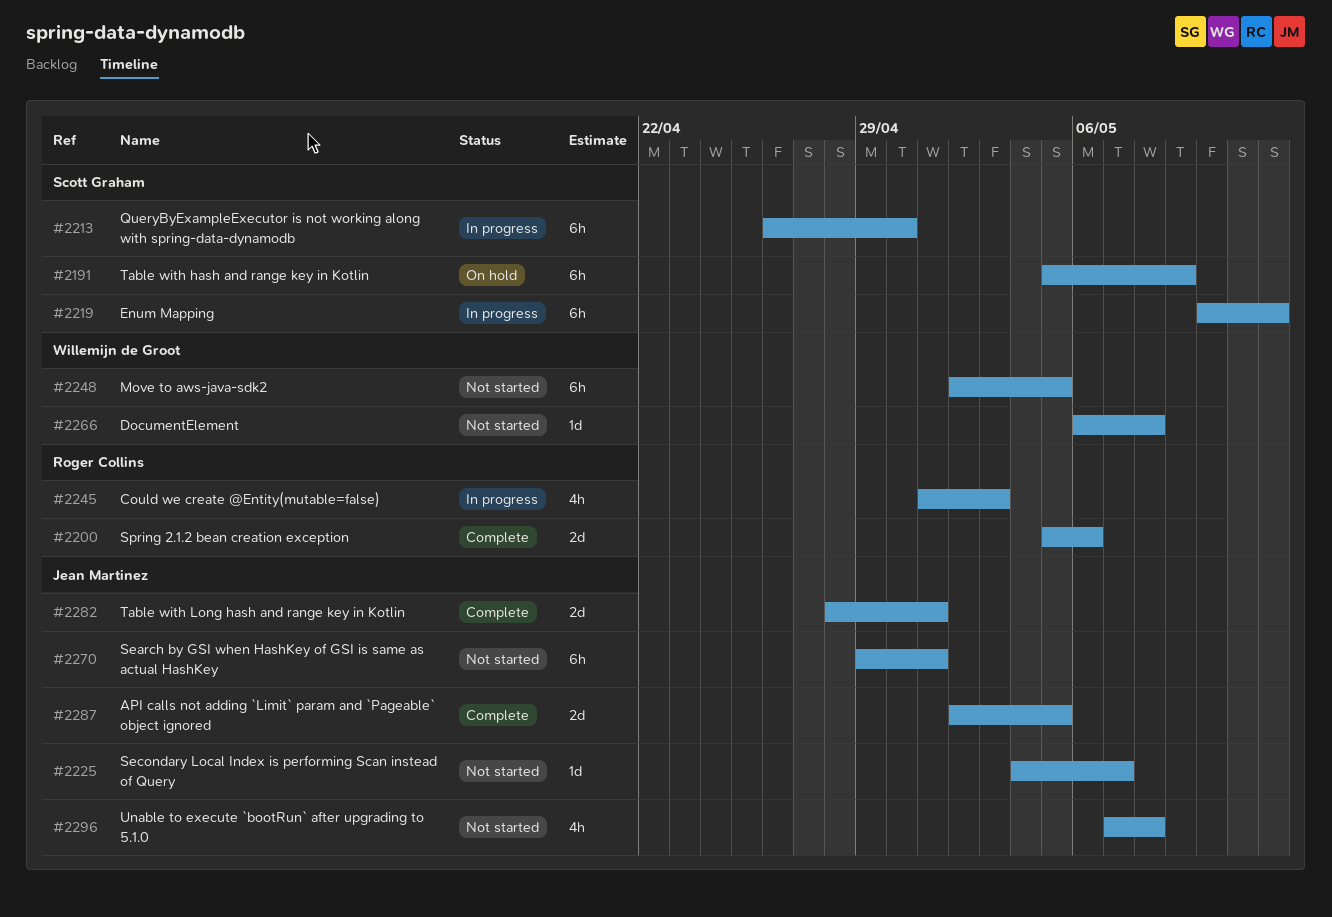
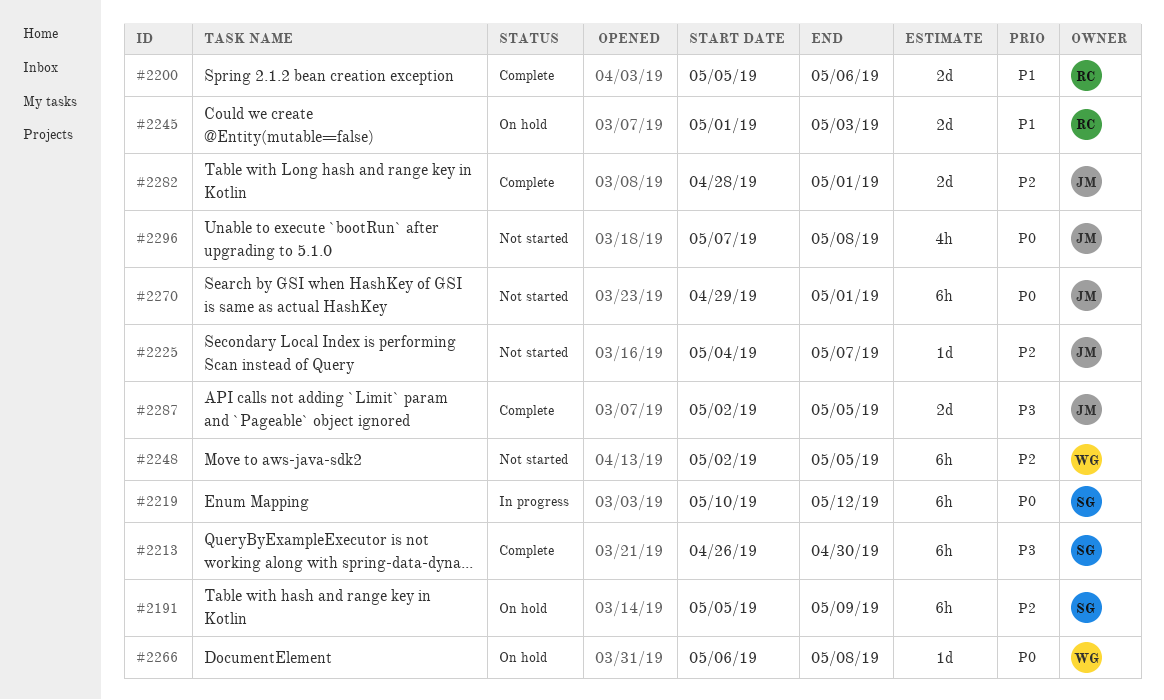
#2213, status: In progress -> Complete
#2245, status: In progress -> On hold
#2245, estimate: 4h -> 2d
#2266, status: Not started -> On hold

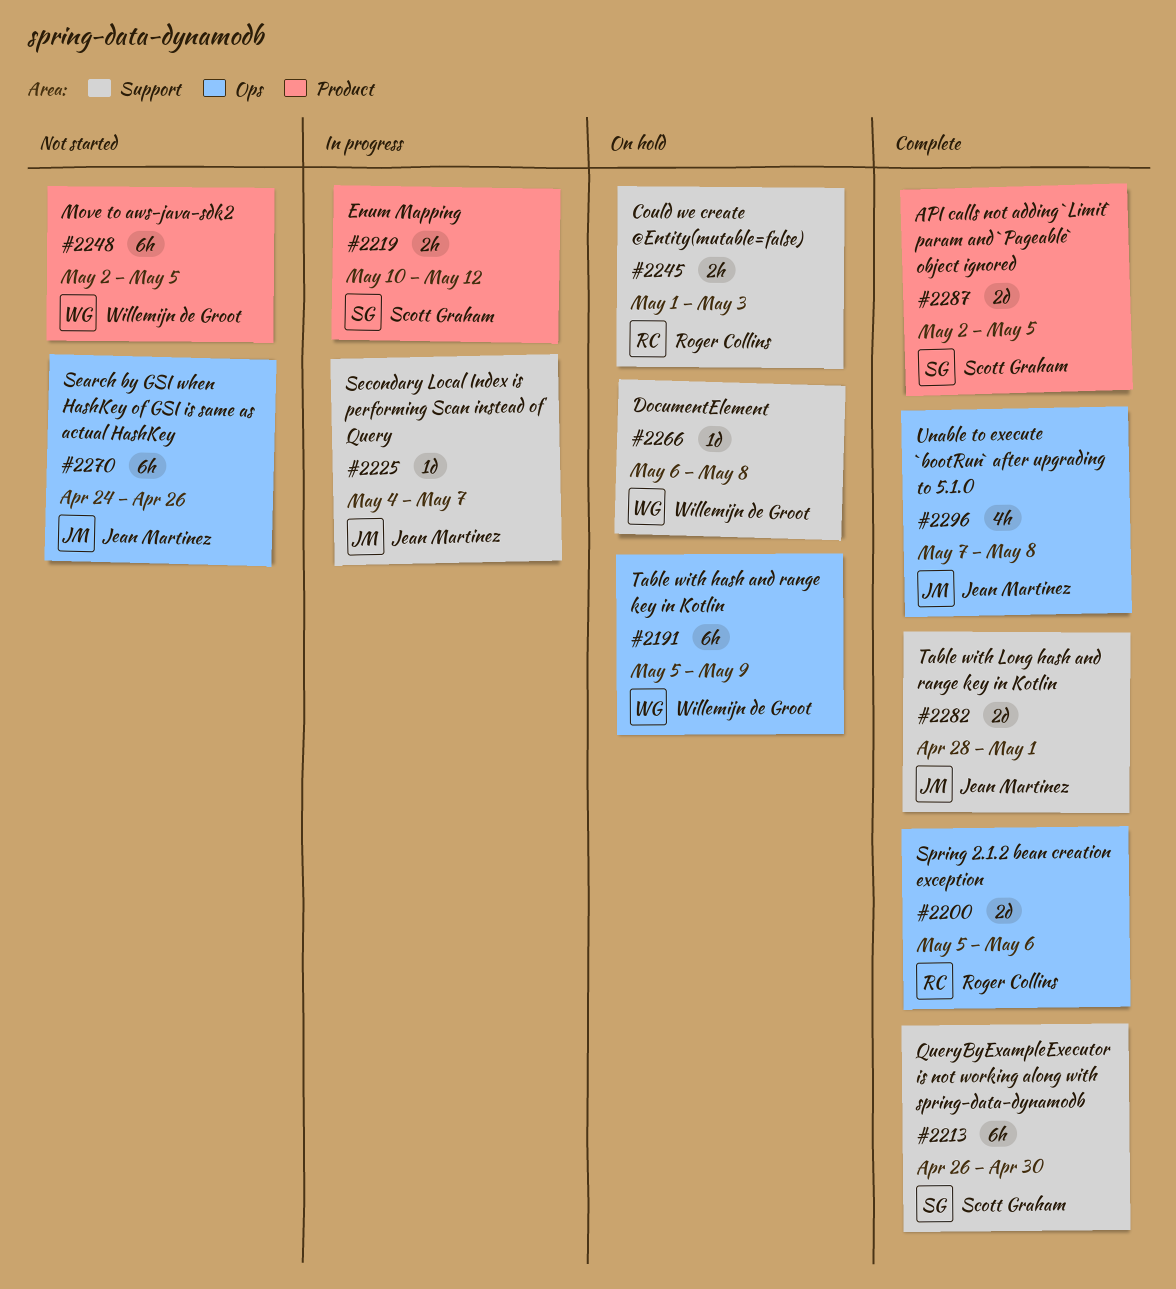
#2191, owner: Scott Graham -> Willemijn de Groot
#2219, estimate: 6h -> 2h
#2225, status: Not started -> In progress
#2245, estimate: 2d -> 2h
#2270, start: Apr 29 -> Apr 24
#2270, due: May 1 -> Apr 26
#2287, owner: Jean Martinez -> Scott Graham
#2296, status: Not started -> Complete

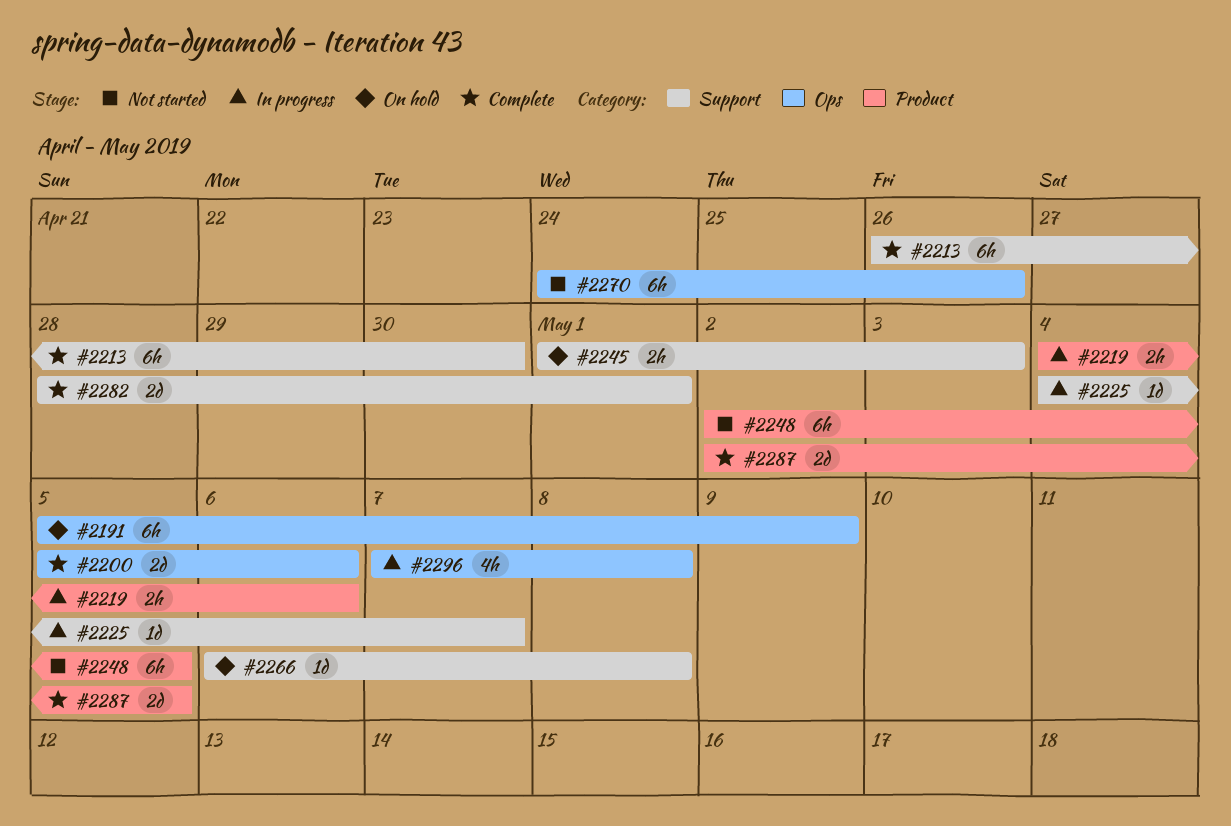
#2219, start: May 10 -> May 4
#2219, due: May 12 -> May 6
#2296, status: Complete -> In progress

